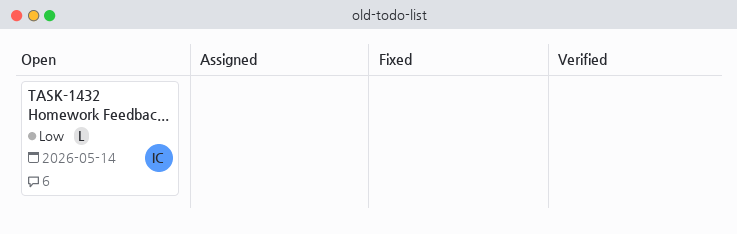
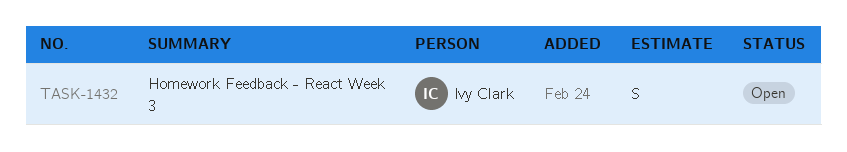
TASK-1432, estimate: L -> S

